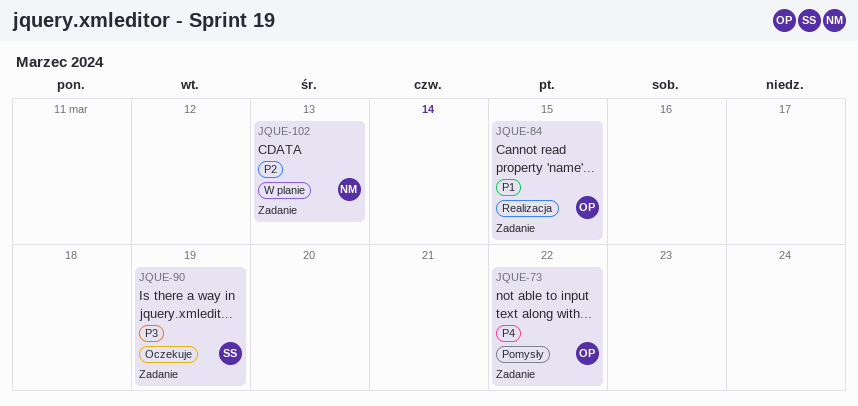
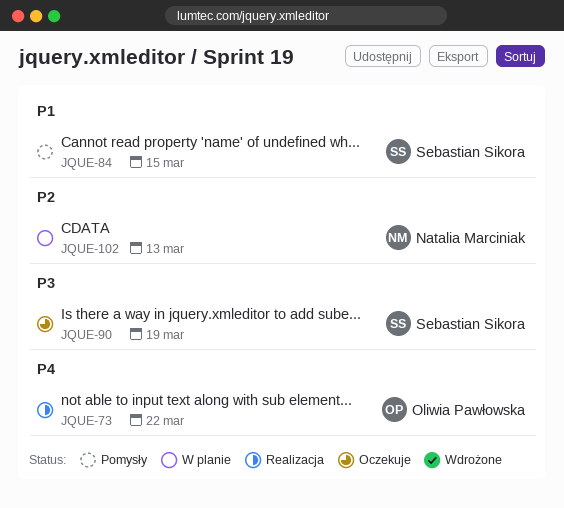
JQUE-73, status: Pomysły -> Realizacja
JQUE-84, status: Realizacja -> Pomysły
JQUE-84, owner: Oliwia Pawłowska -> Sebastian Sikora

